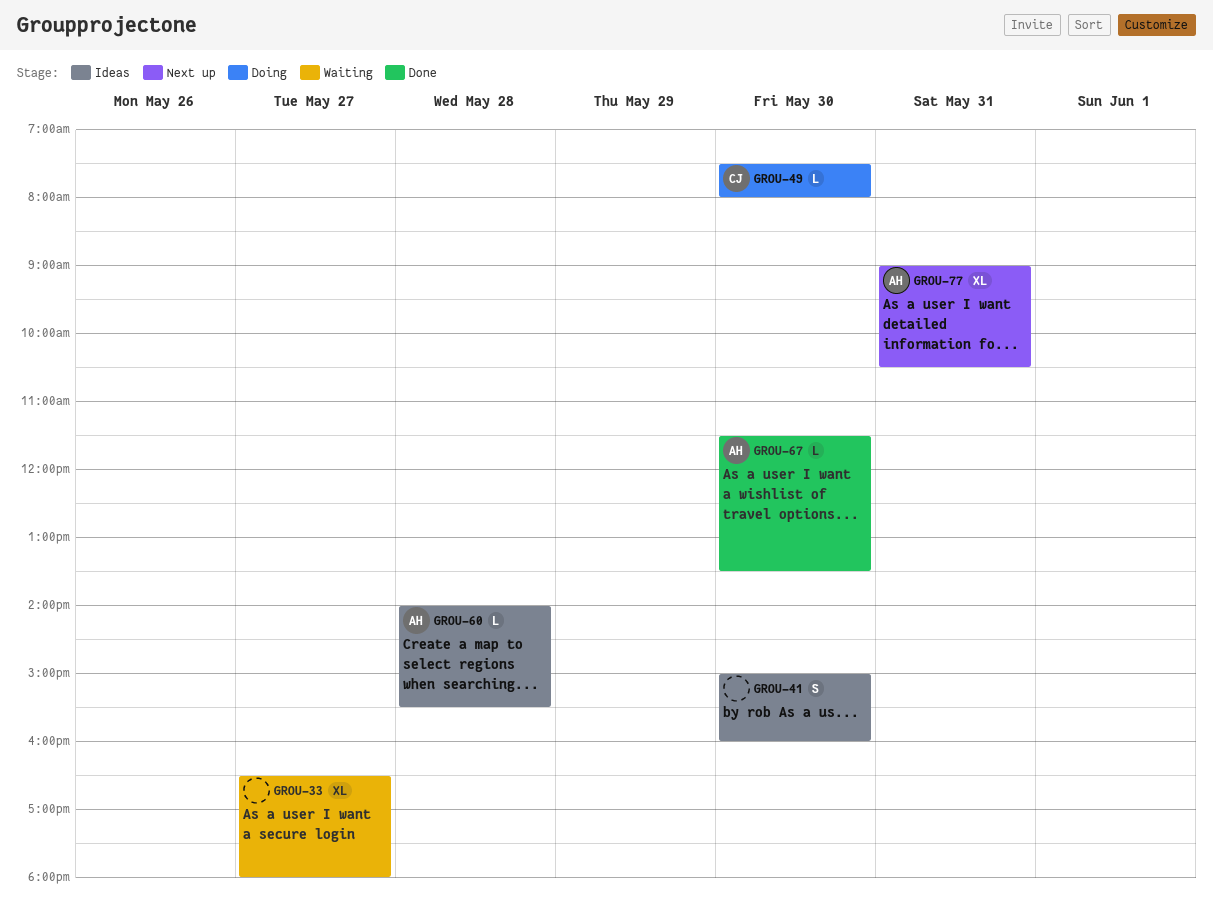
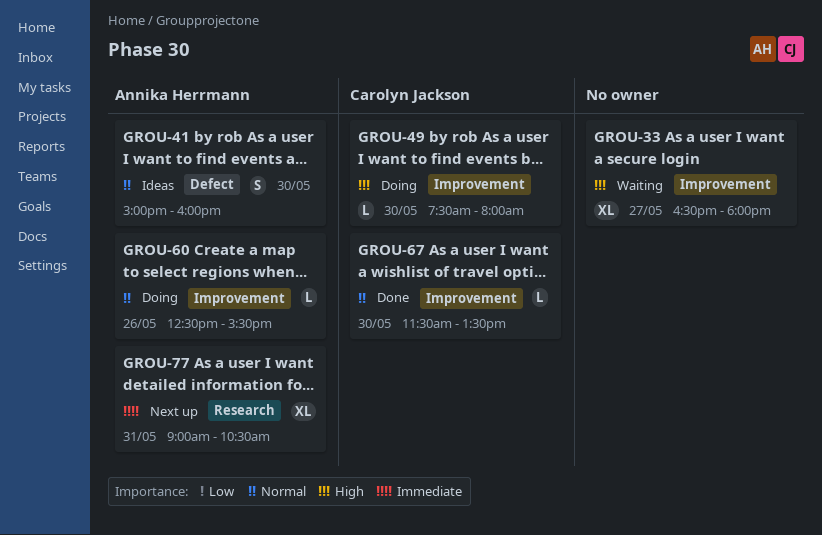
GROU-41, owner: none -> Annika Herrmann
GROU-60, status: Ideas -> Doing
GROU-60, day: May 28 -> May 26
GROU-60, begins: 14:00 -> 12:30
GROU-67, owner: Annika Herrmann -> Carolyn Jackson

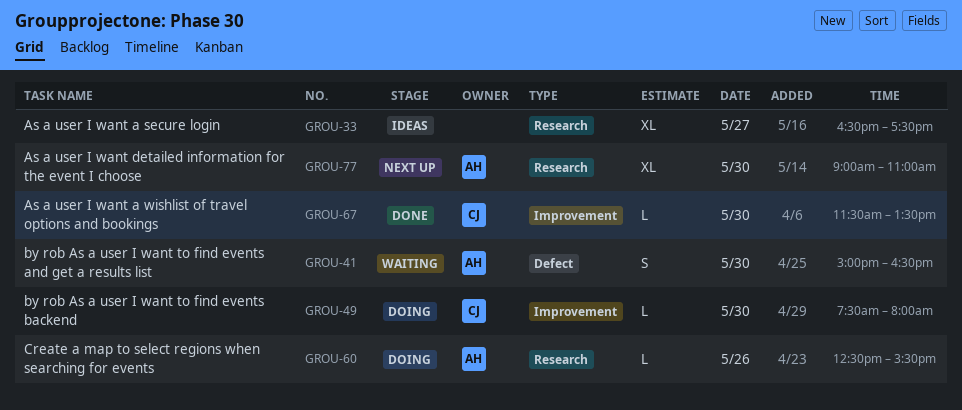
GROU-33, status: Waiting -> Ideas
GROU-33, label: Improvement -> Research
GROU-33, ends: 18:00 -> 17:30
GROU-41, status: Ideas -> Waiting
GROU-41, ends: 16:00 -> 16:30
GROU-60, label: Improvement -> Research
GROU-77, day: May 31 -> May 30
GROU-77, ends: 10:30 -> 11:00

